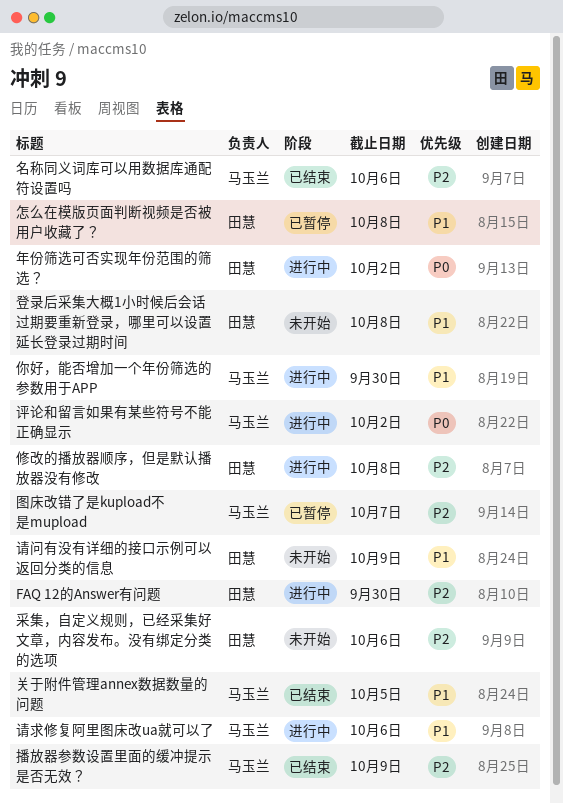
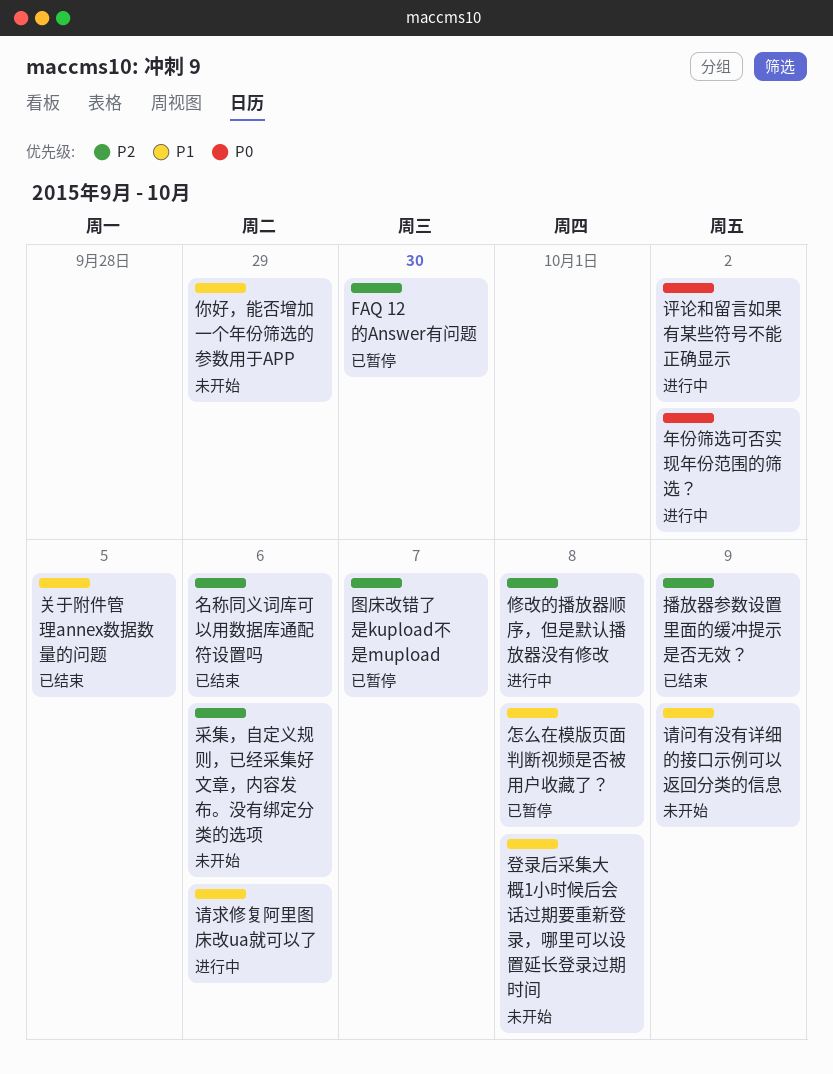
FAQ 12的Answer有问题, status: 进行中 -> 已暂停
你好，能否增加一个年份筛选的参数用于APP, status: 进行中 -> 未开始
你好，能否增加一个年份筛选的参数用于APP, due: Sep 30 -> Sep 29

